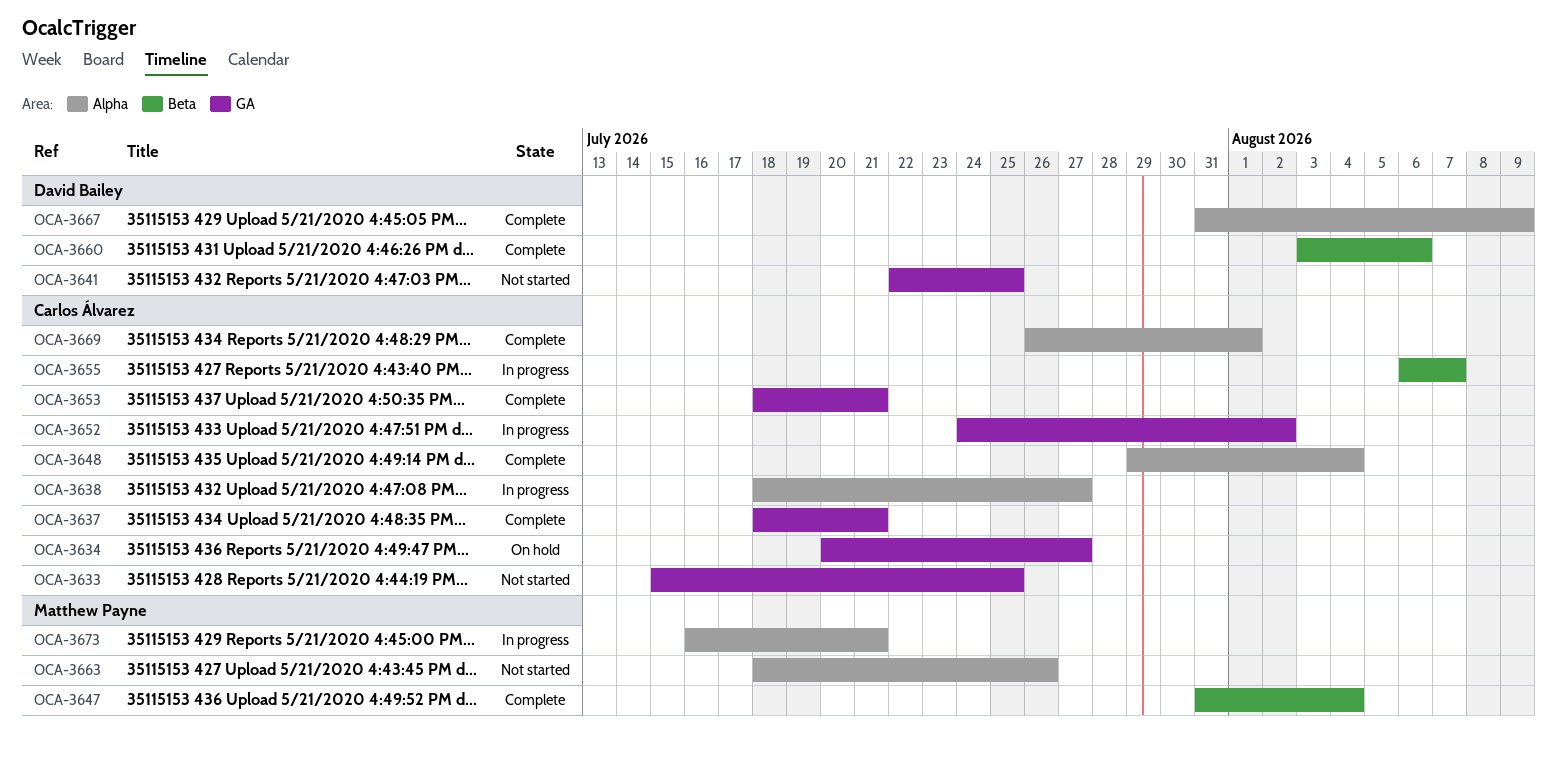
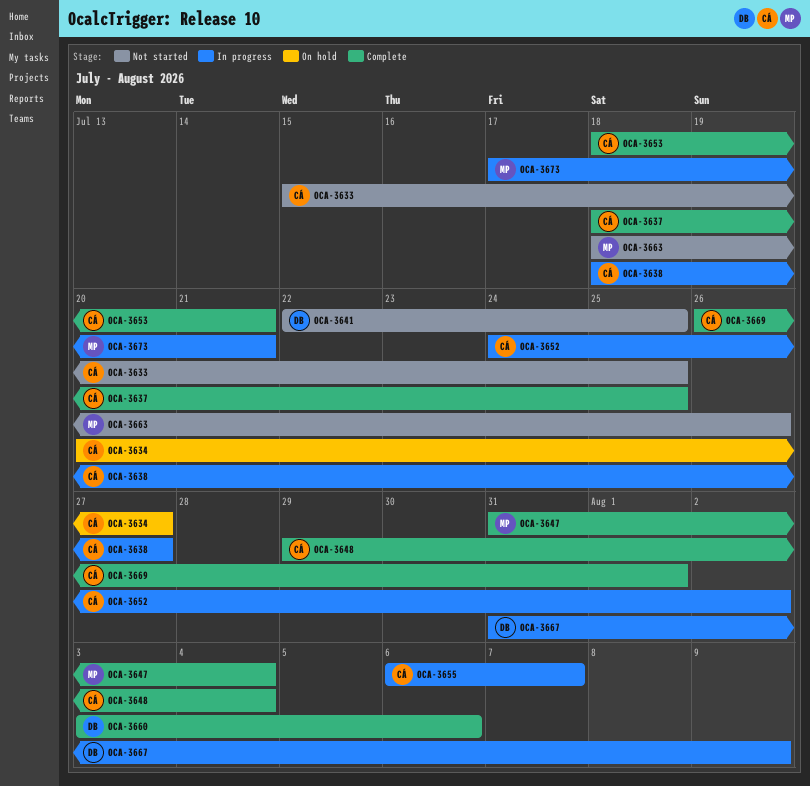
OCA-3637, due: Jul 21 -> Jul 25
OCA-3667, status: Complete -> In progress
OCA-3673, start: Jul 16 -> Jul 17

